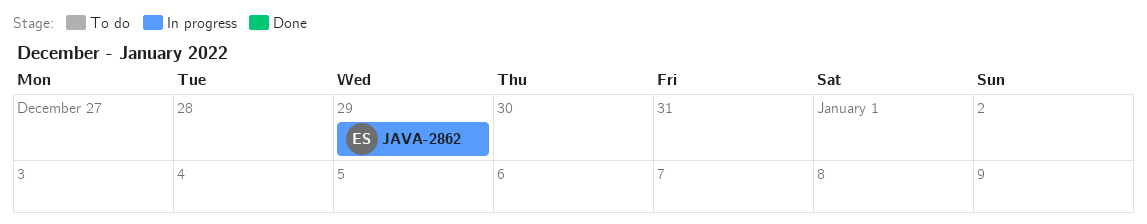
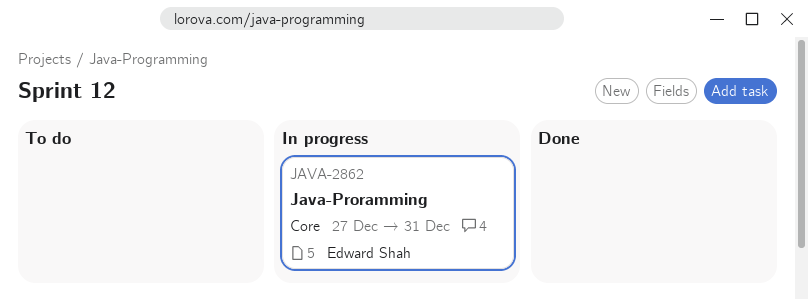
JAVA-2862, start: Dec 29 -> Dec 27
JAVA-2862, due: Dec 29 -> Dec 31

